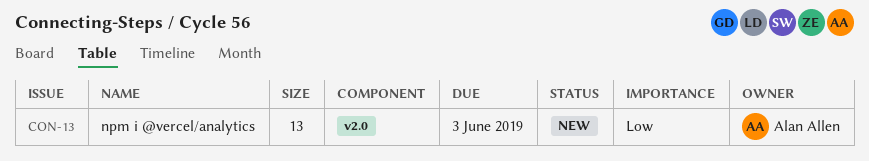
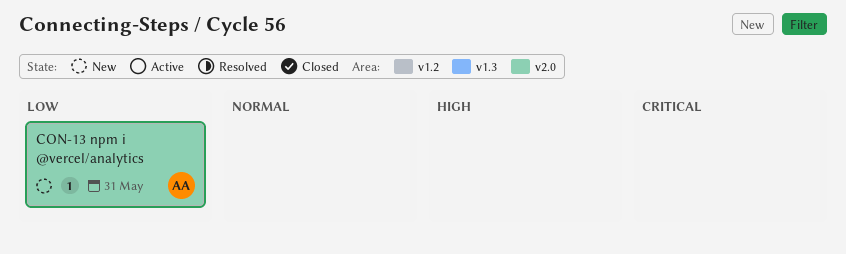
CON-13, estimate: 13 -> 1
CON-13, due: Jun 3 -> May 31

